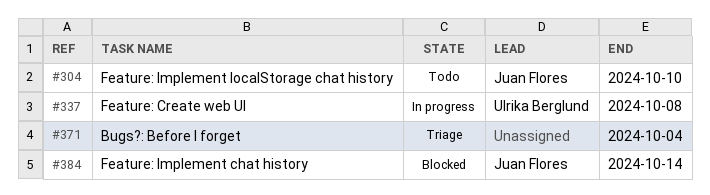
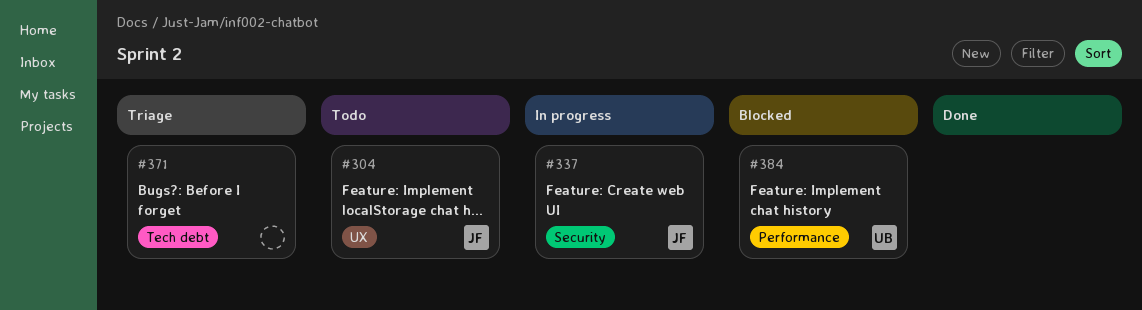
#337, owner: Ulrika Berglund -> Juan Flores
#384, owner: Juan Flores -> Ulrika Berglund

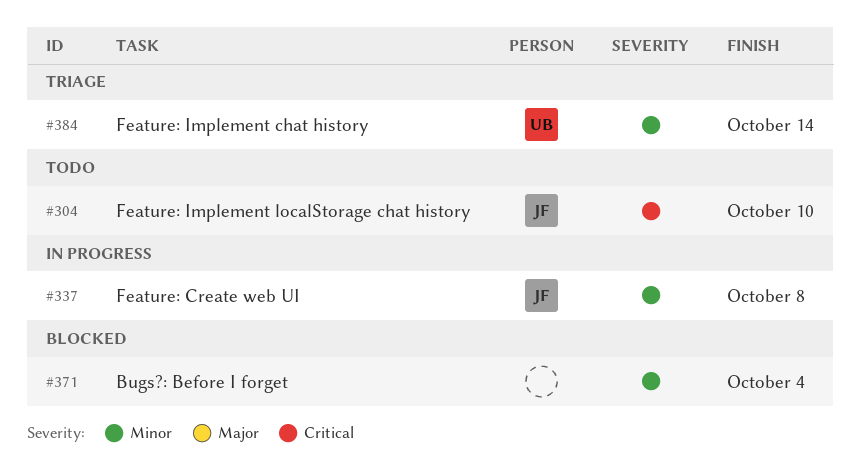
#371, status: Triage -> Blocked
#384, status: Blocked -> Triage

